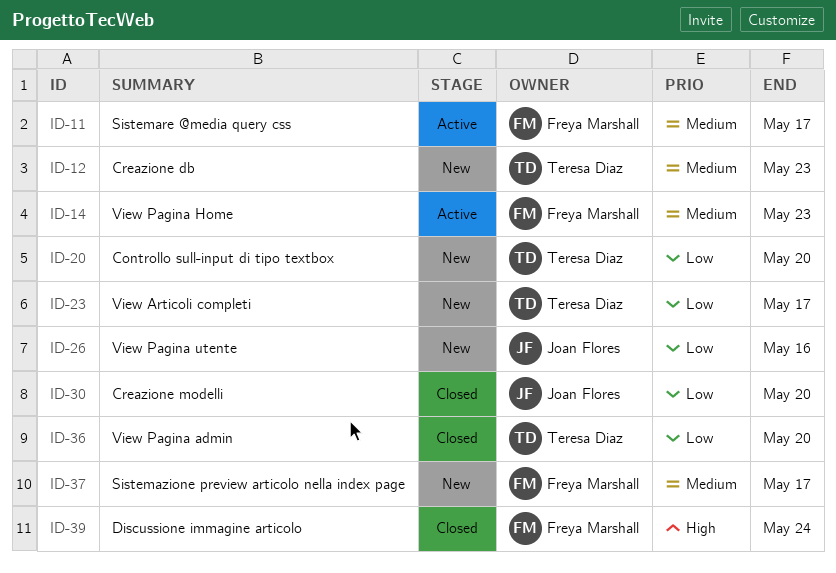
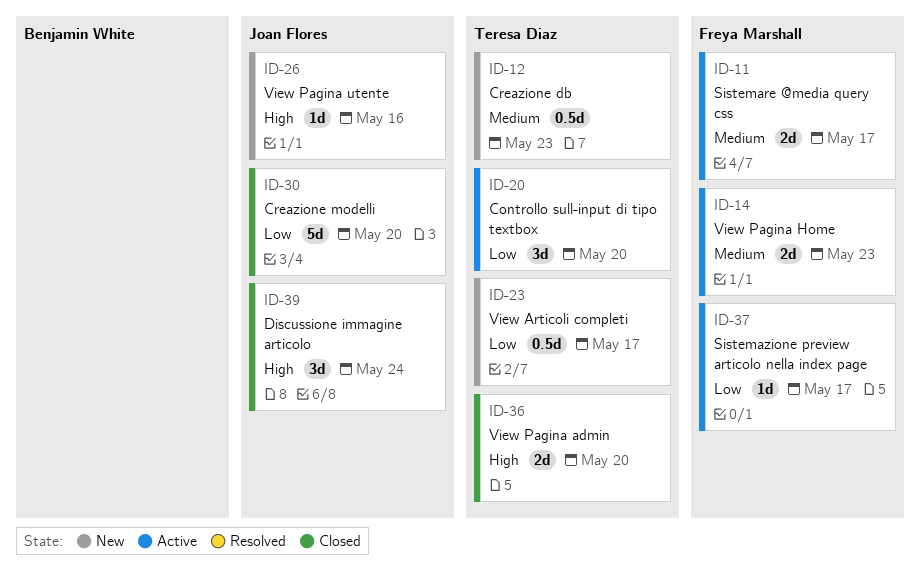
ID-20, status: New -> Active
ID-26, priority: Low -> High
ID-36, priority: Low -> High
ID-37, status: New -> Active
ID-37, priority: Medium -> Low
ID-39, owner: Freya Marshall -> Joan Flores

